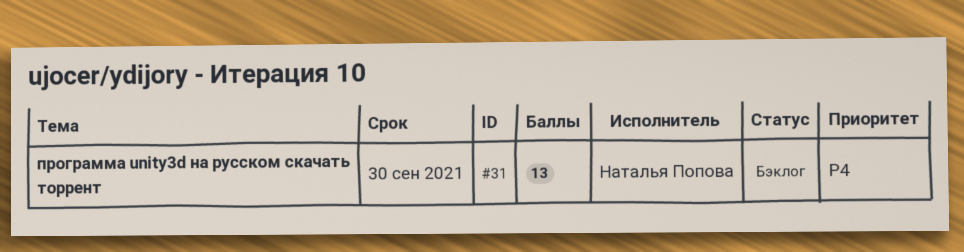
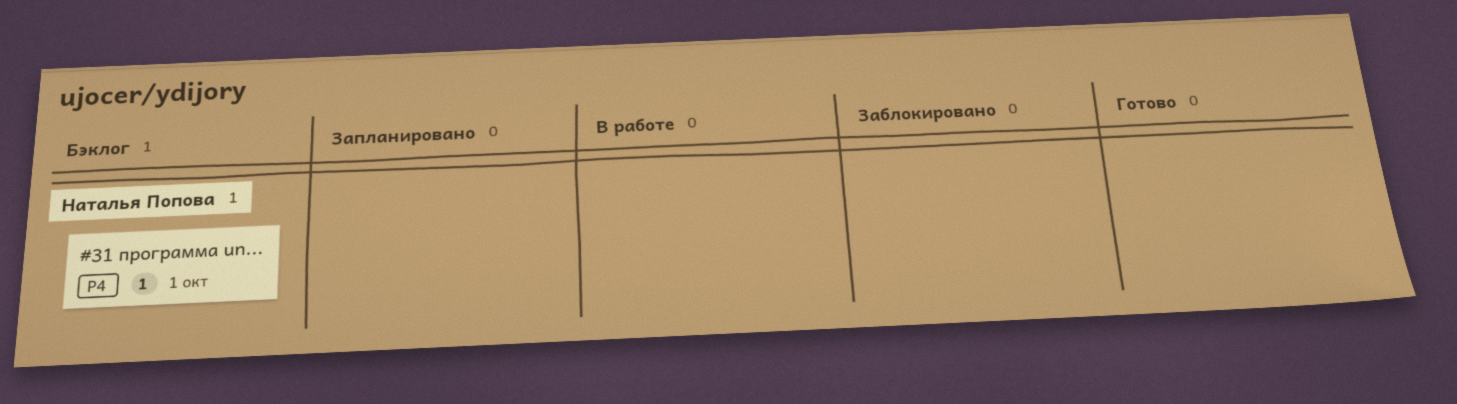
#31, estimate: 13 -> 1
#31, due: Sep 30 -> Oct 1

